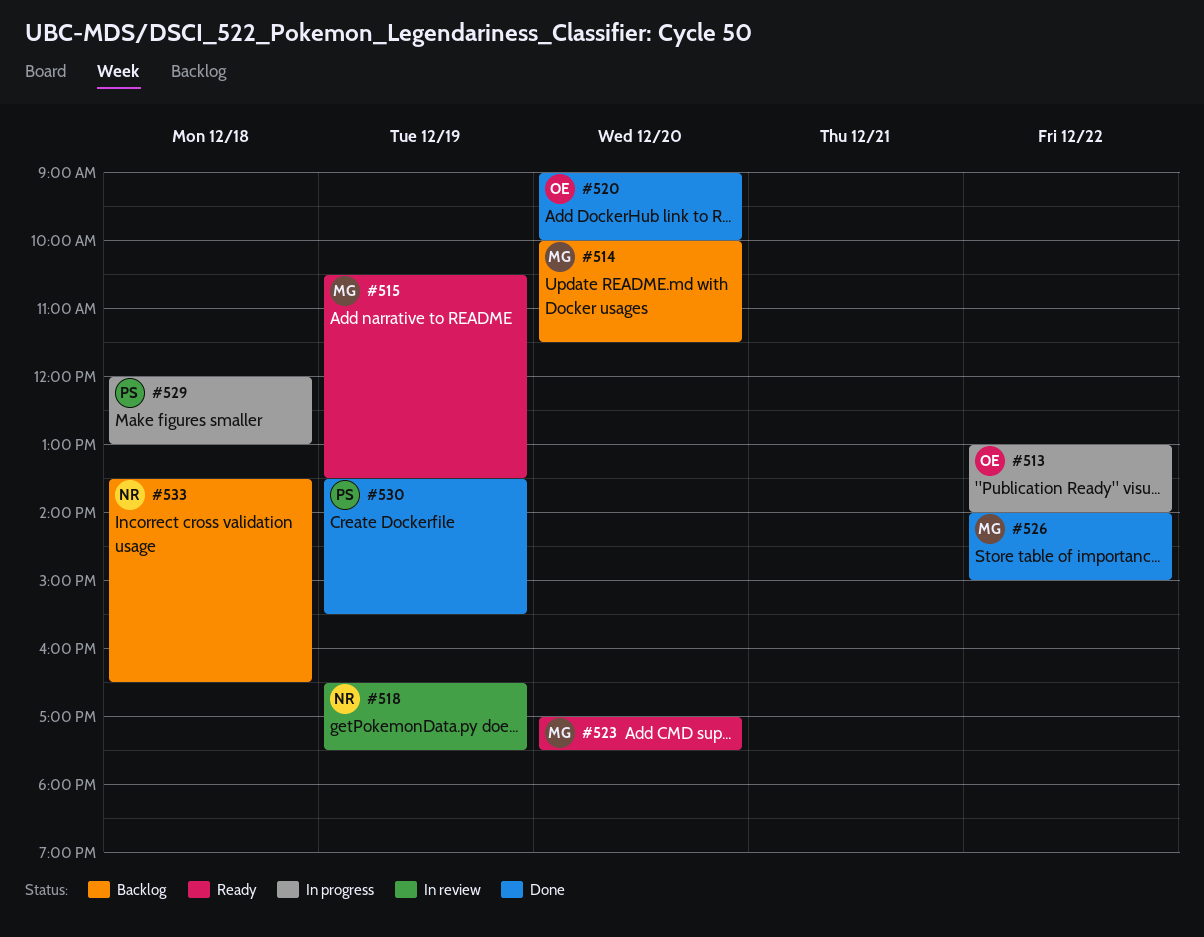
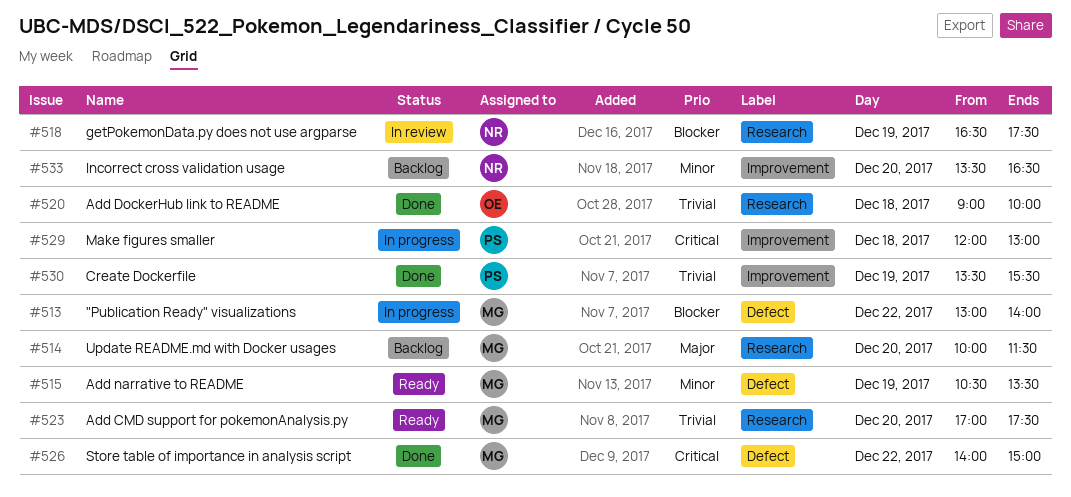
#513, owner: OE -> MG
#520, day: Dec 20 -> Dec 18
#533, day: Dec 18 -> Dec 20

